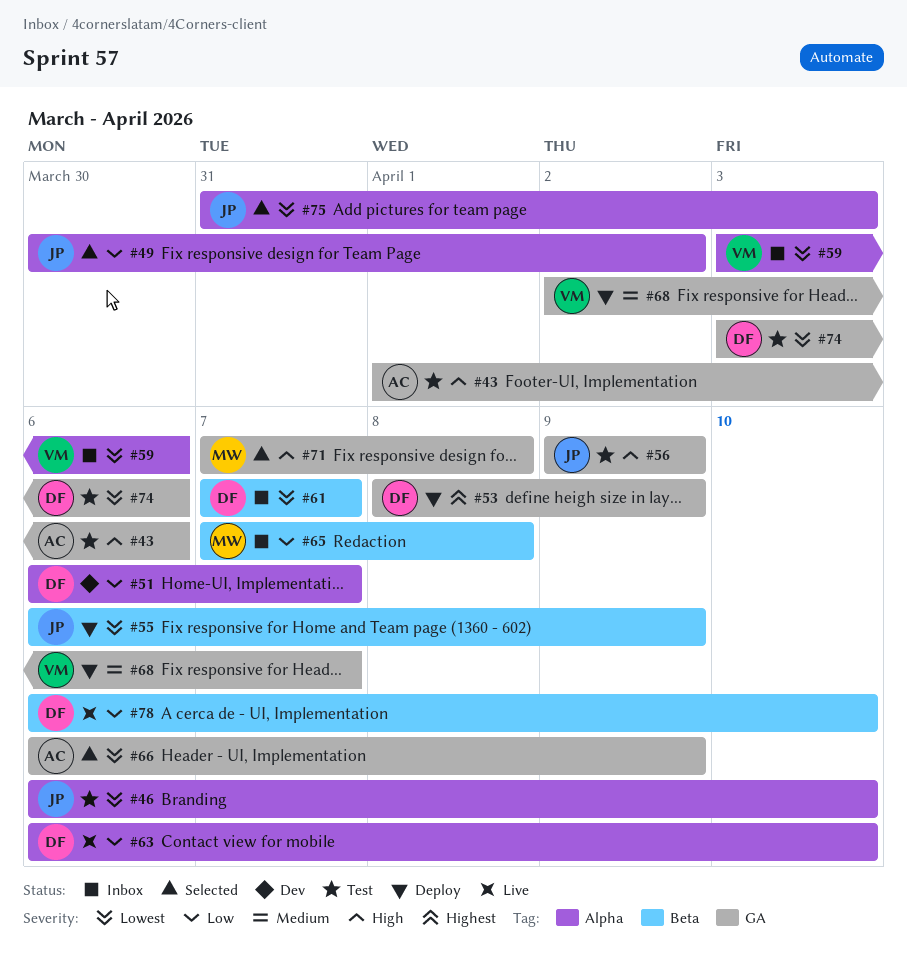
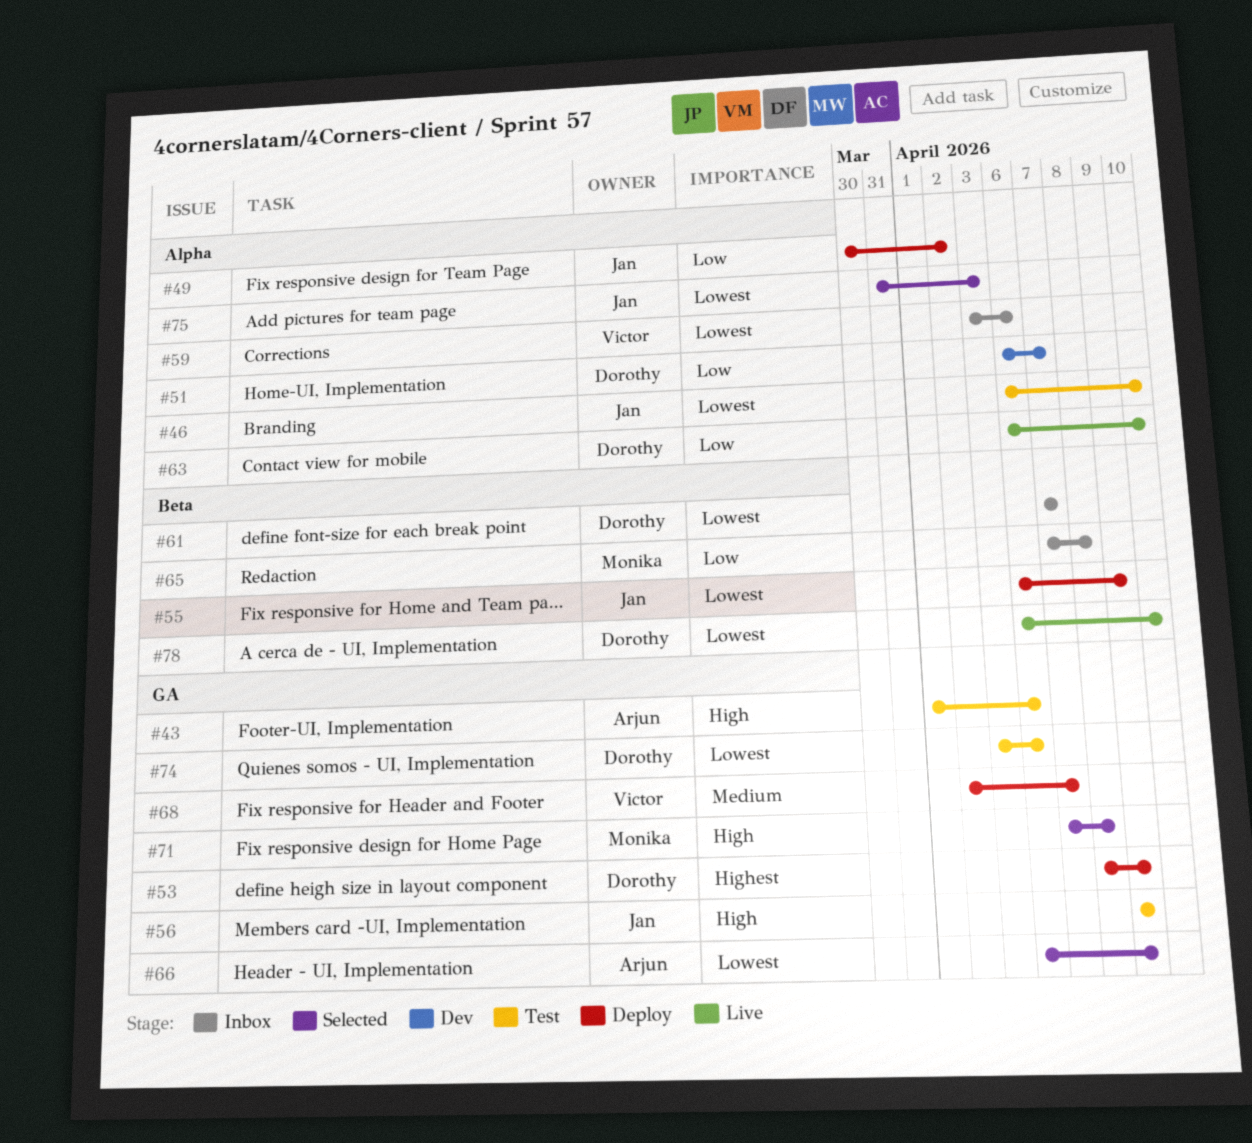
#49, status: Selected -> Deploy
#78, priority: Low -> Lowest

